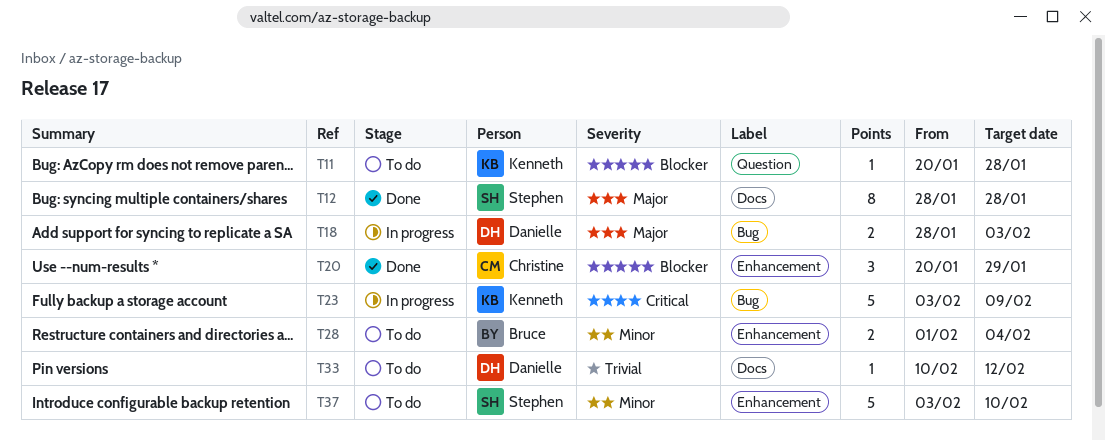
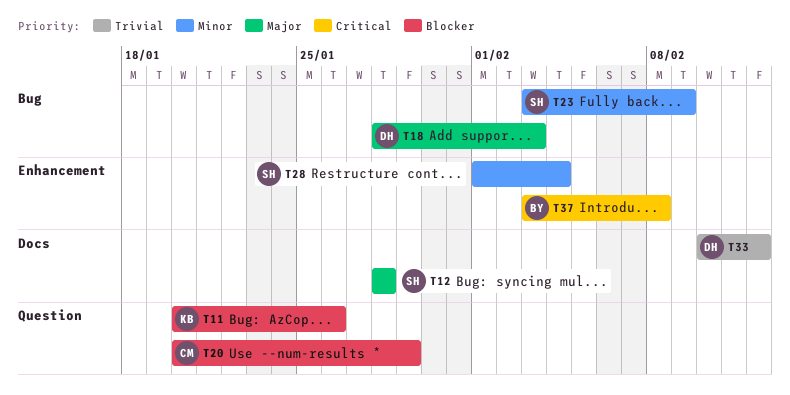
T11, due: Jan 28 -> Jan 26
T20, label: Enhancement -> Question
T23, owner: Kenneth -> Stephen
T23, priority: Critical -> Minor
T28, owner: Bruce -> Stephen
T37, owner: Stephen -> Bruce
T37, priority: Minor -> Critical
T37, due: Feb 10 -> Feb 8

